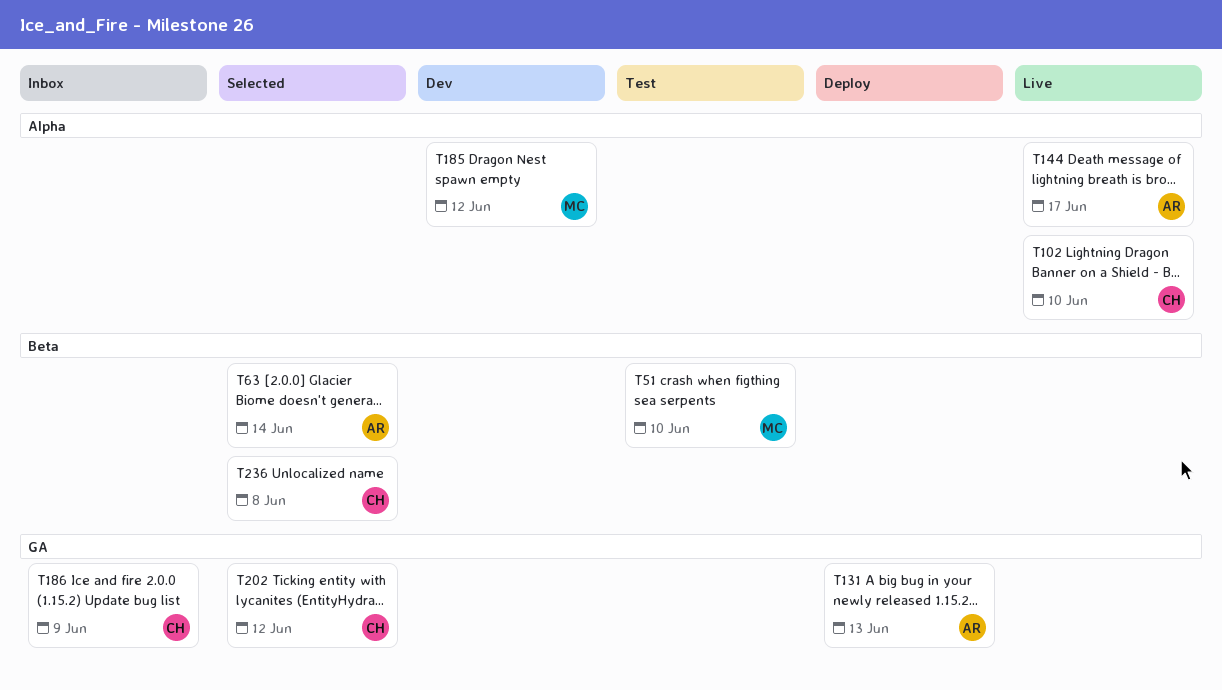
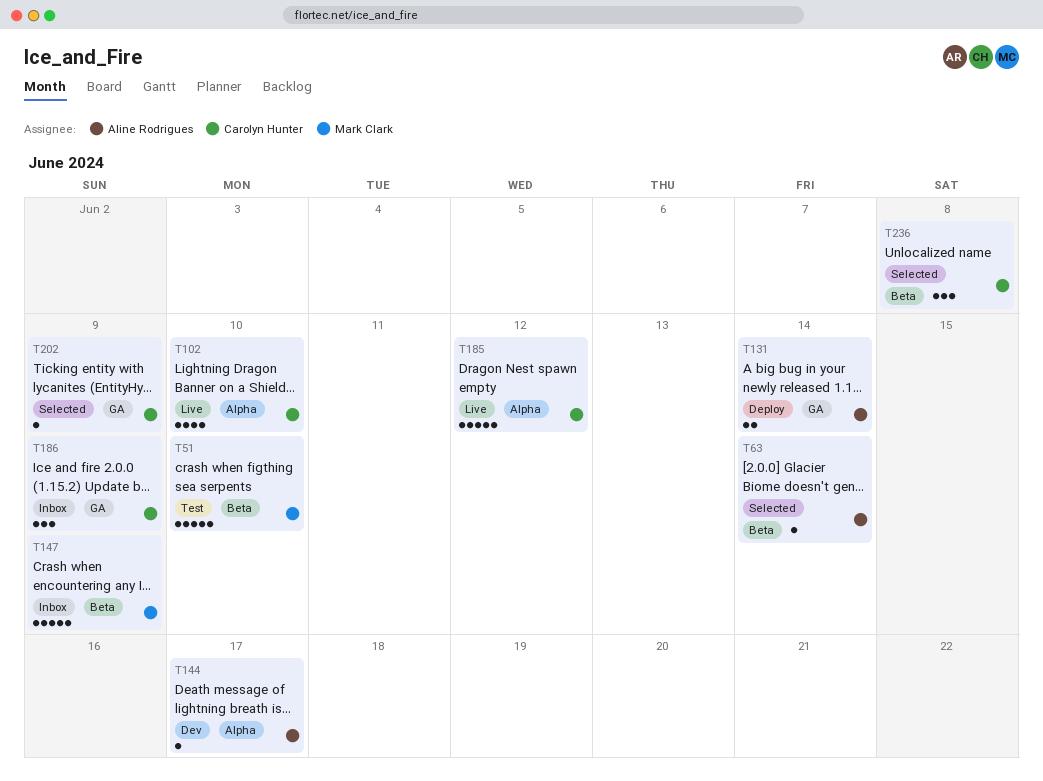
T131, due: Jun 13 -> Jun 14
T144, status: Live -> Dev
T147: none -> present
T185, status: Dev -> Live
T185, owner: Mark Clark -> Carolyn Hunter
T202, due: Jun 12 -> Jun 9

